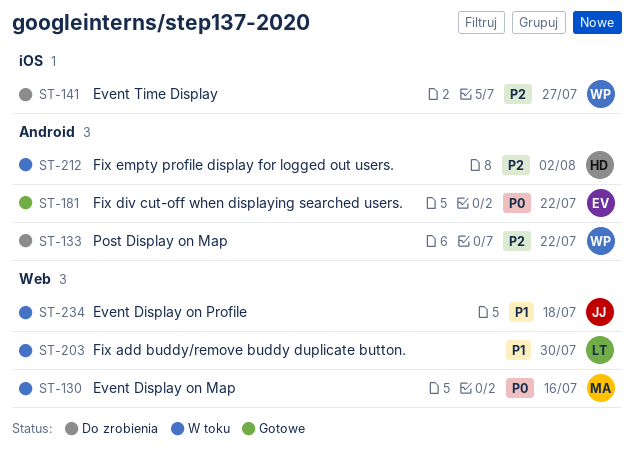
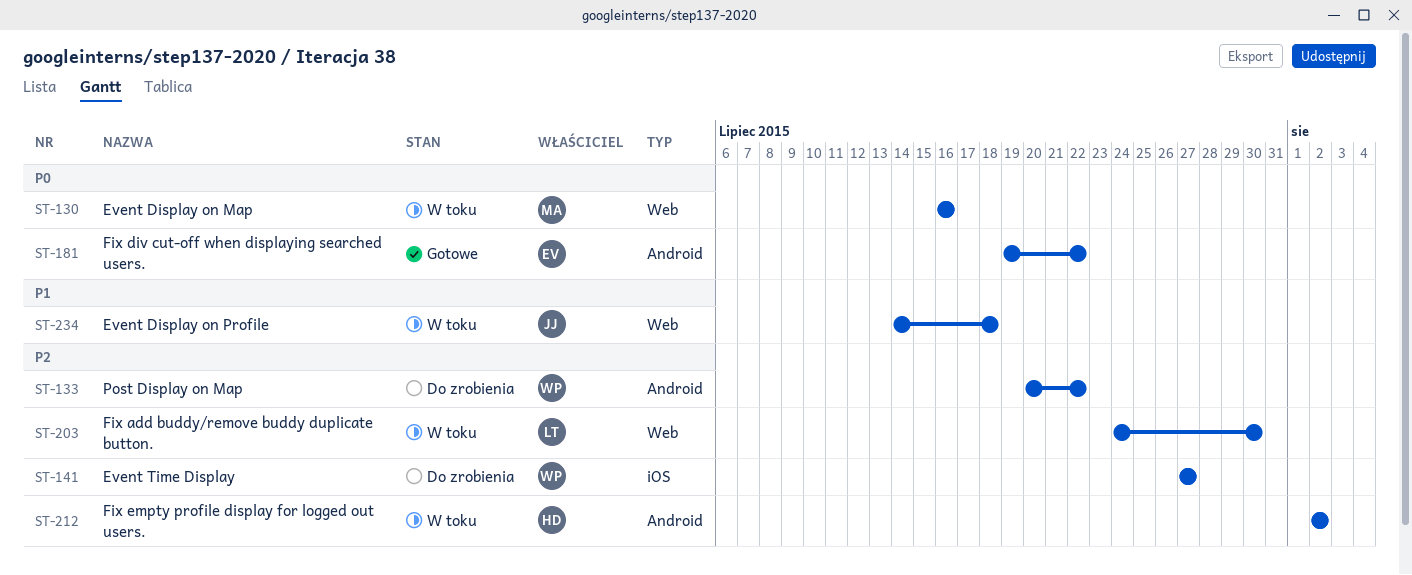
ST-203, priority: P1 -> P2

